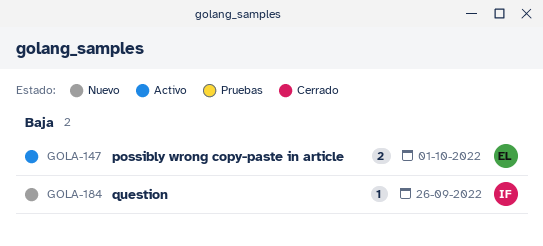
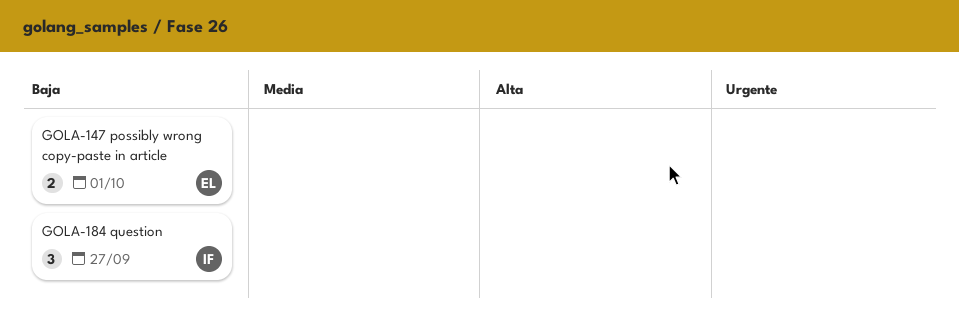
GOLA-184, estimate: 1 -> 3
GOLA-184, due: Sep 26 -> Sep 27

